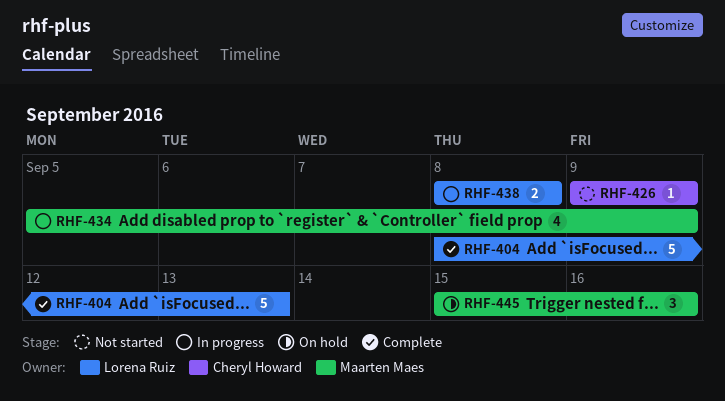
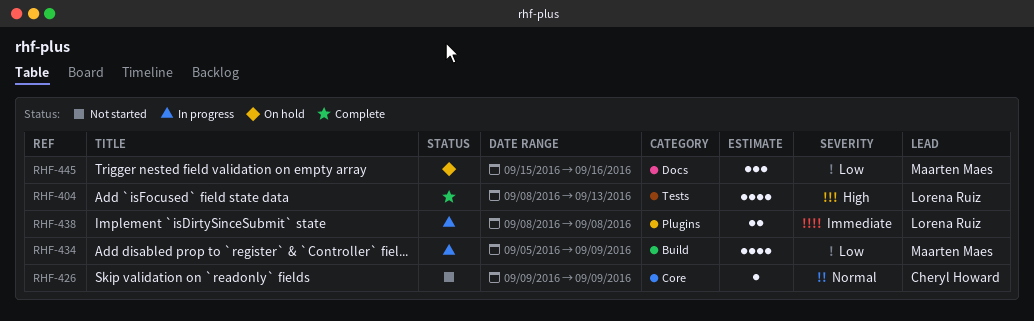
RHF-404, estimate: 5 -> 4

